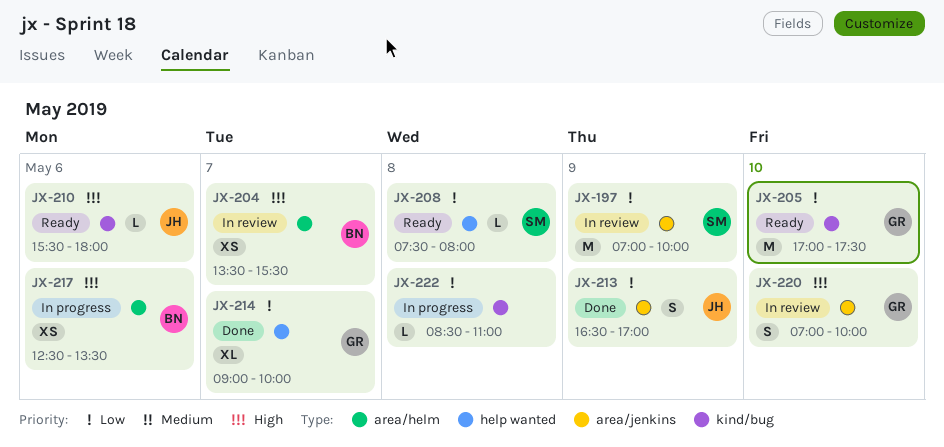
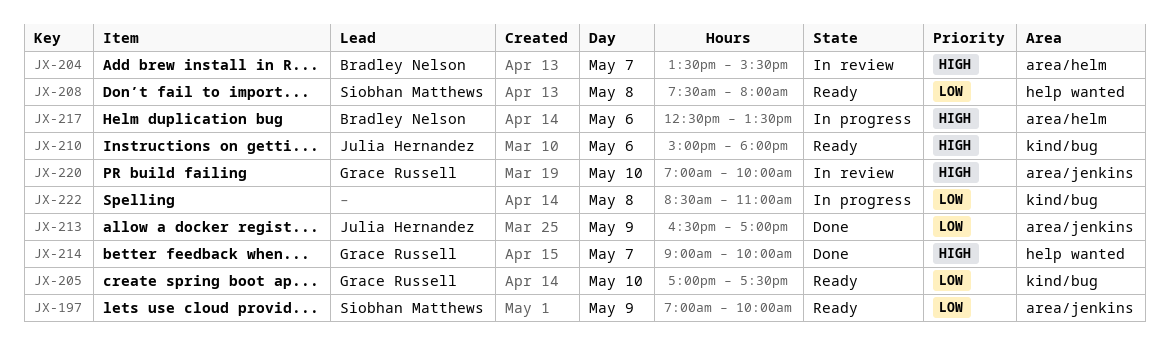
JX-197, status: In review -> Ready
JX-210, begins: 15:30 -> 15:00
JX-214, priority: Low -> High

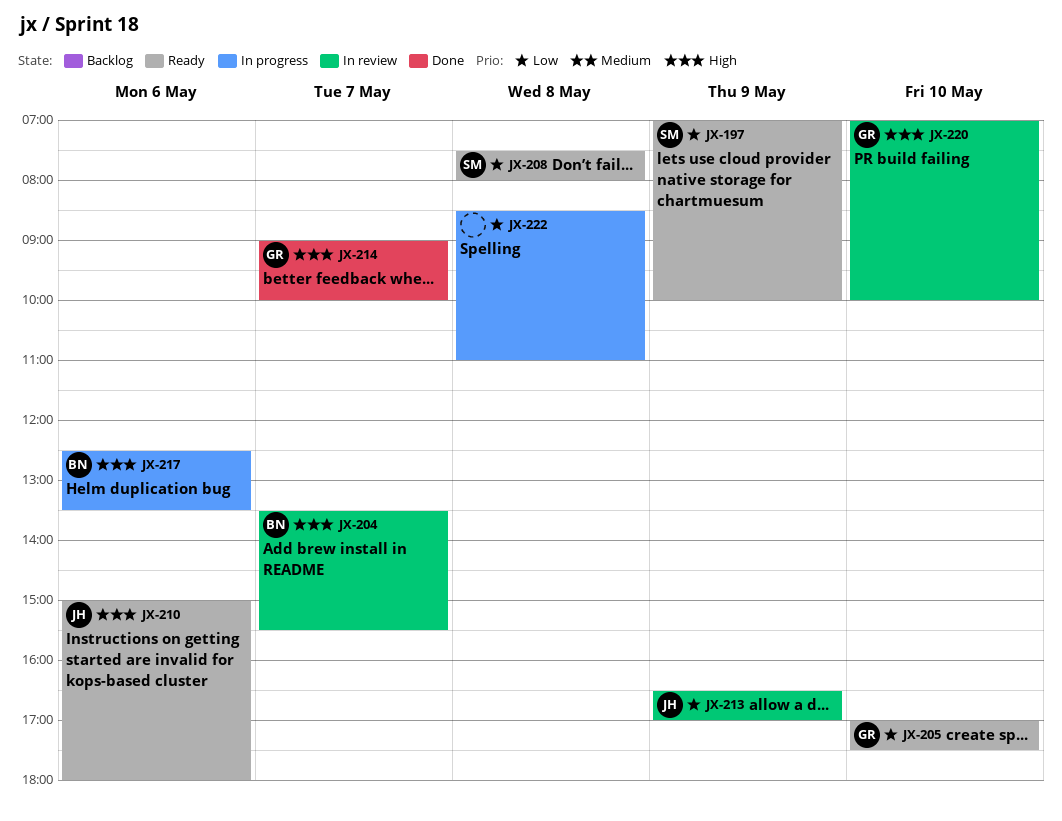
JX-213, status: Done -> In review

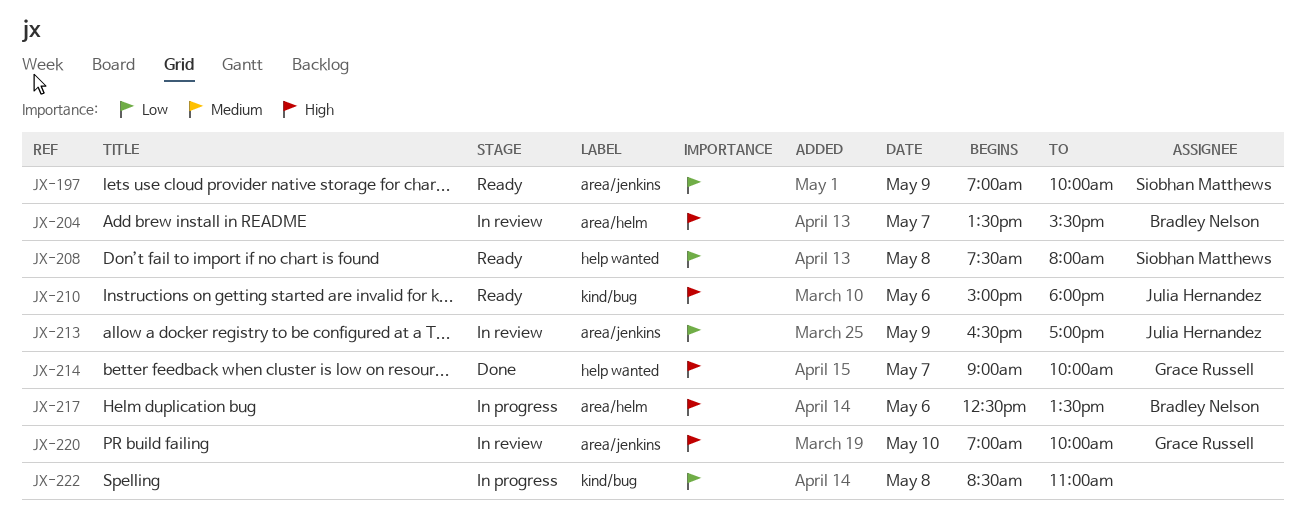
JX-205: present -> none

